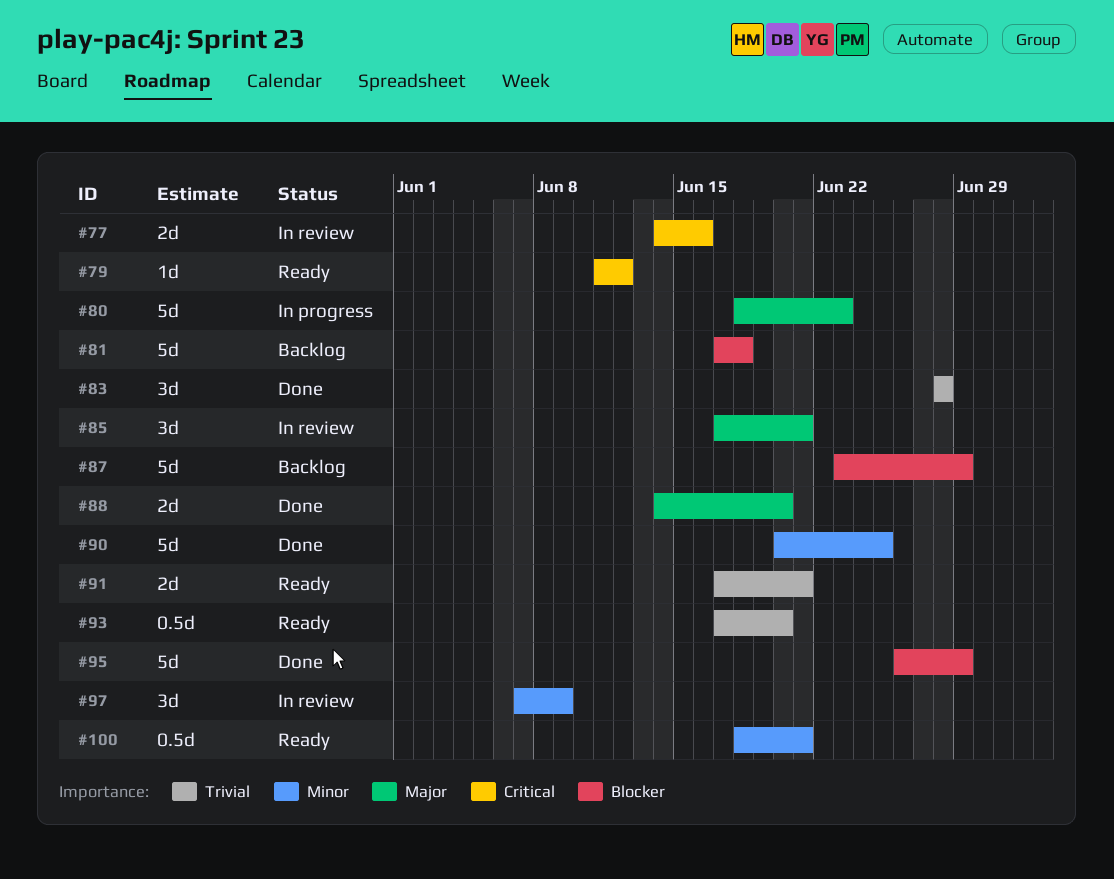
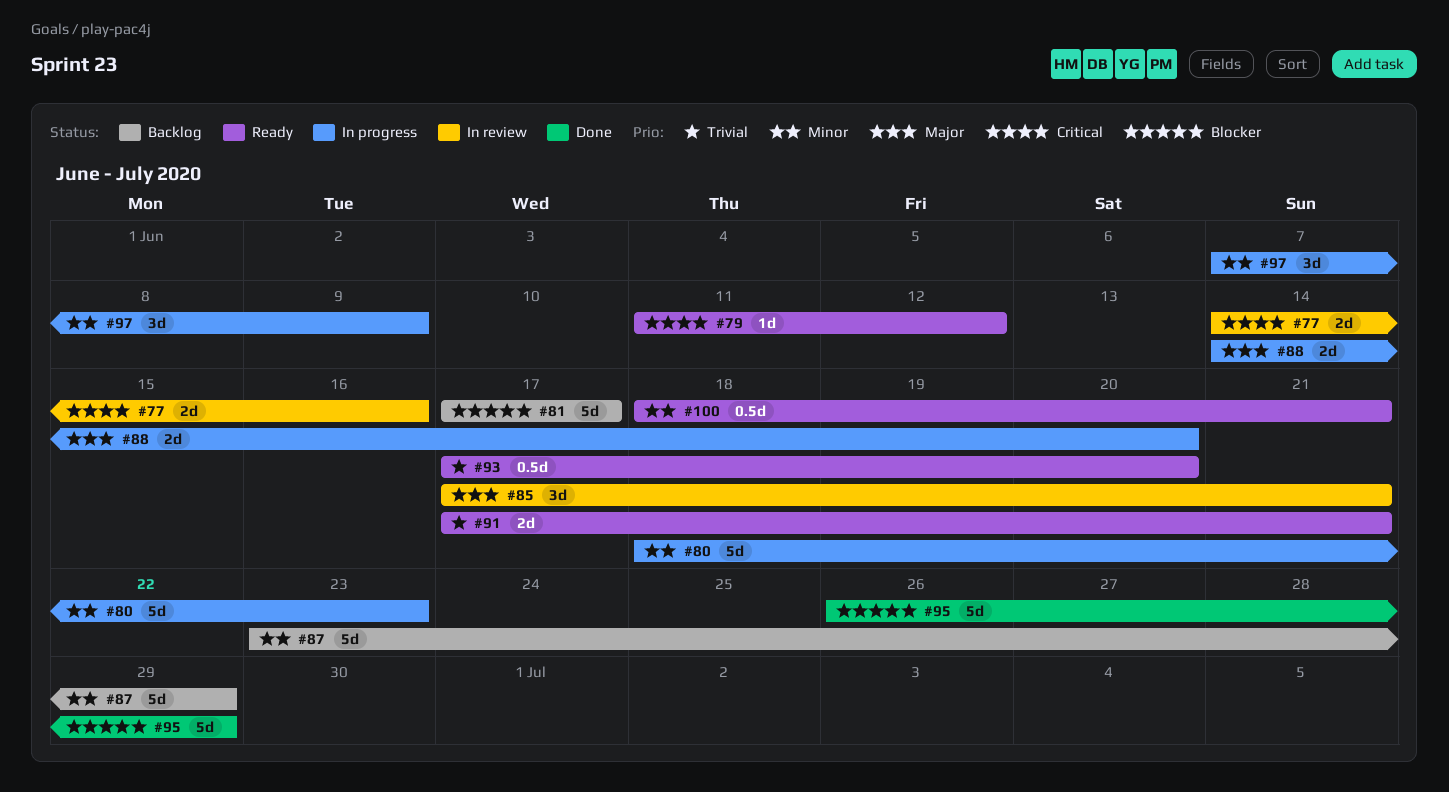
#80, priority: Major -> Minor
#81, due: Jun 18 -> Jun 17
#83: present -> none
#87, priority: Blocker -> Minor
#88, status: Done -> In progress
#90: present -> none
#97, status: In review -> In progress

